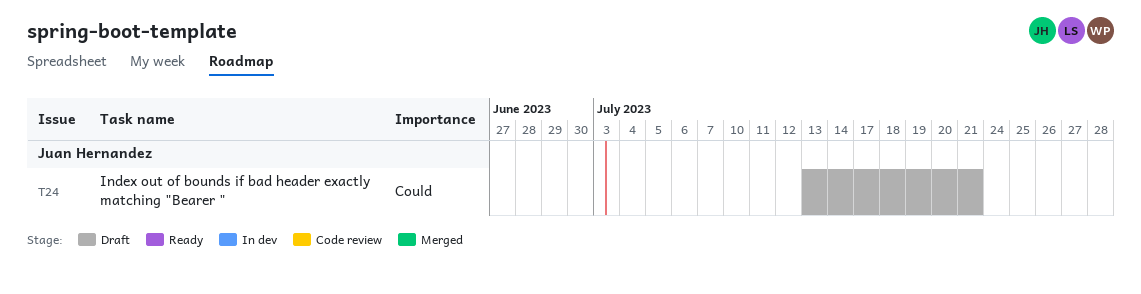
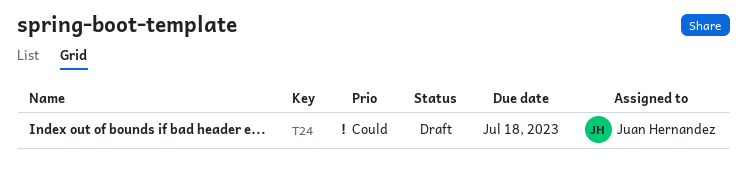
T24, due: Jul 21 -> Jul 18

